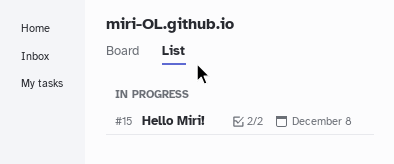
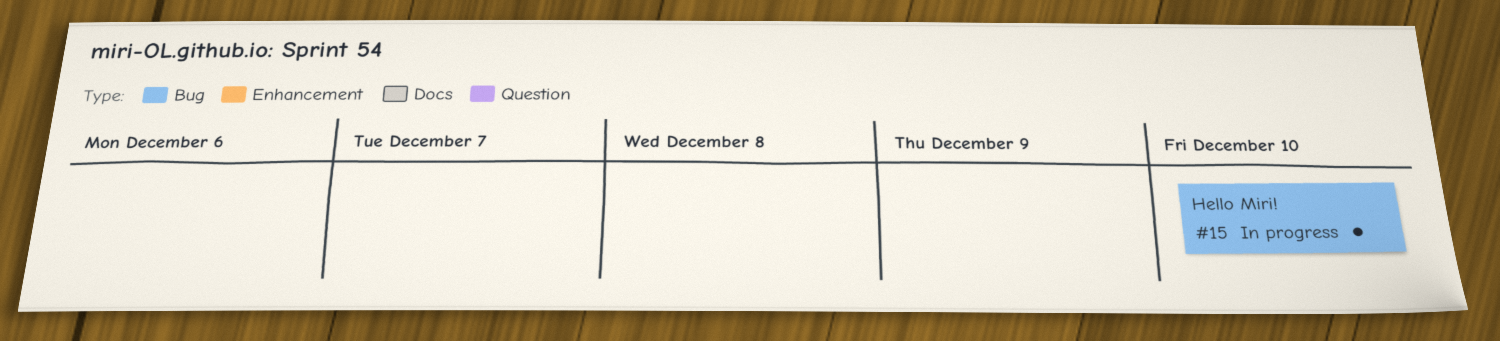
#15, due: Dec 8 -> Dec 10

